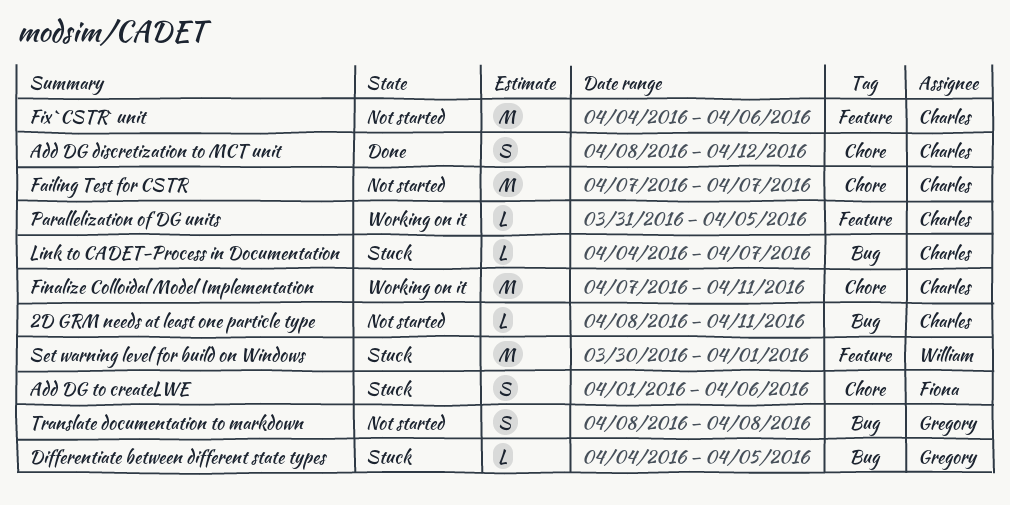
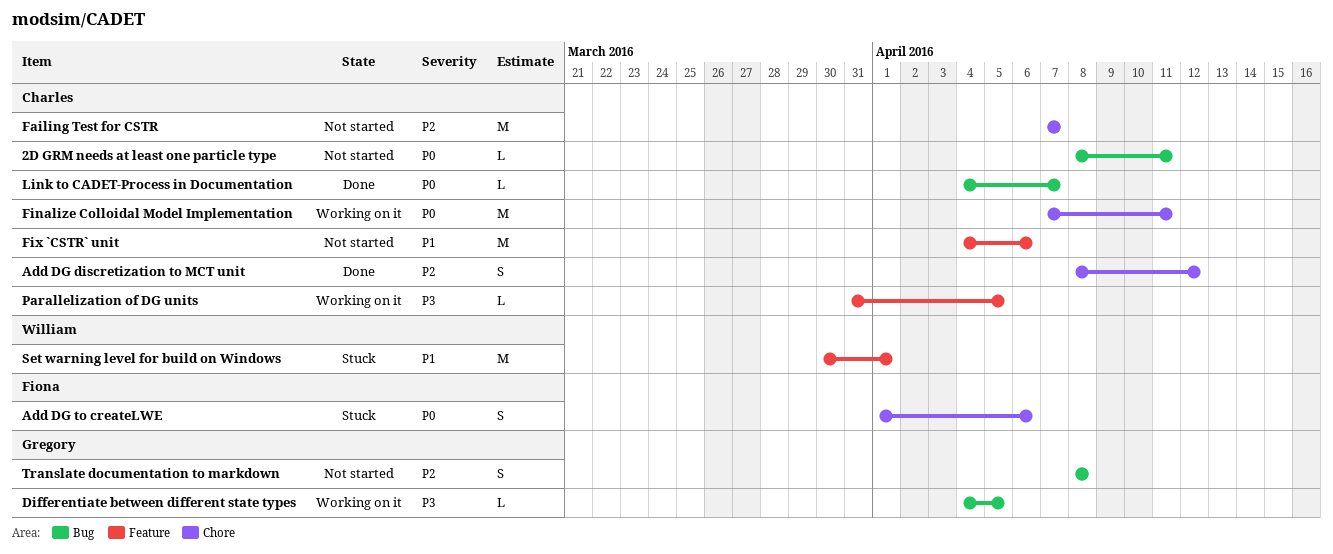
Differentiate between different state types, status: Stuck -> Working on it
Link to CADET-Process in Documentation, status: Stuck -> Done

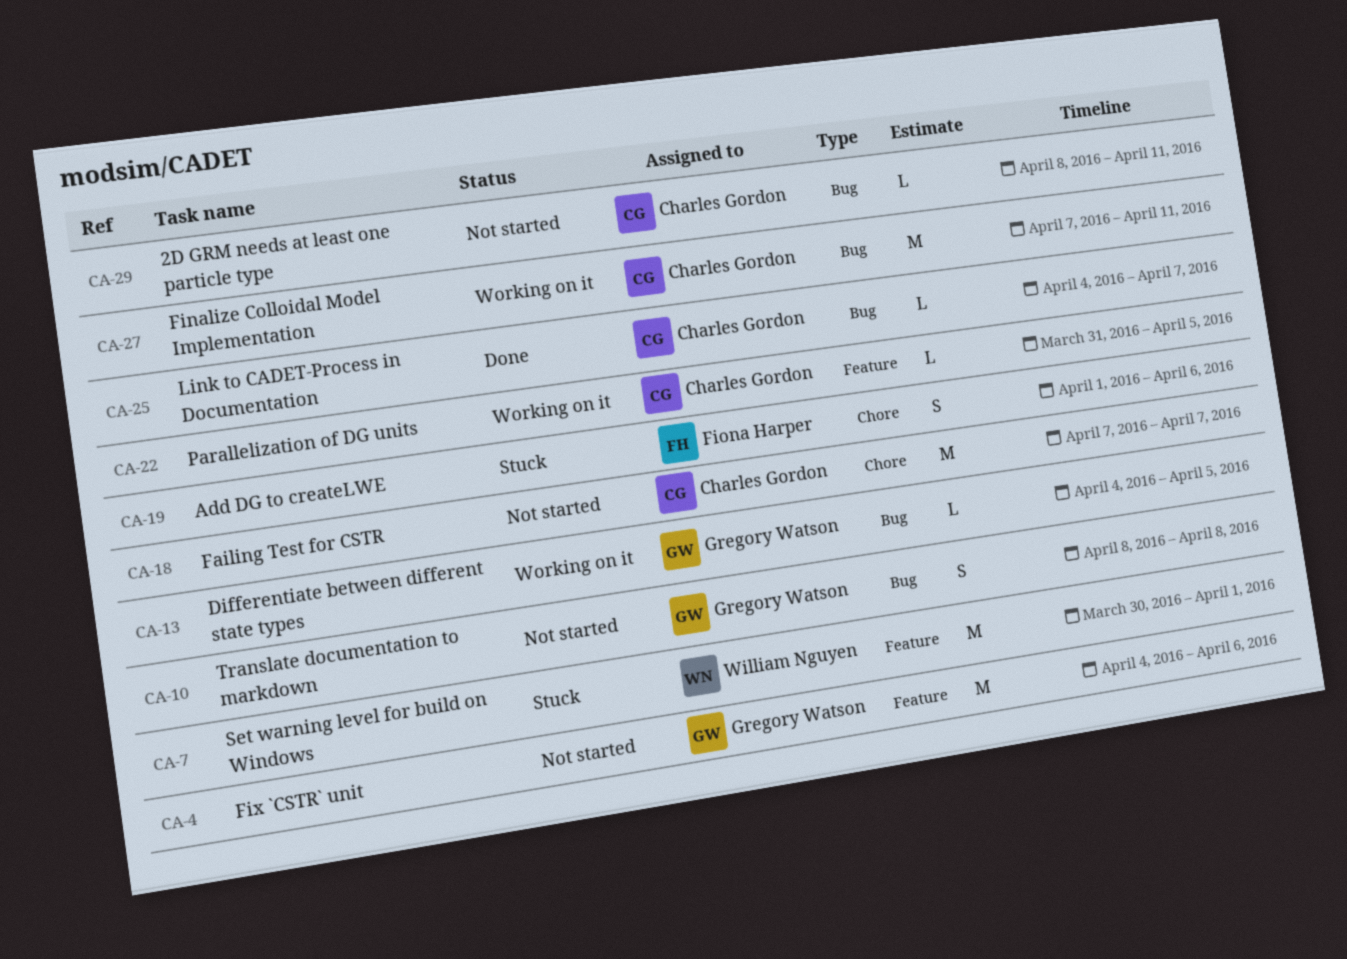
Add DG discretization to MCT unit: present -> none
Finalize Colloidal Model Implementation, label: Chore -> Bug
Fix `CSTR` unit, owner: Charles Gordon -> Gregory Watson

